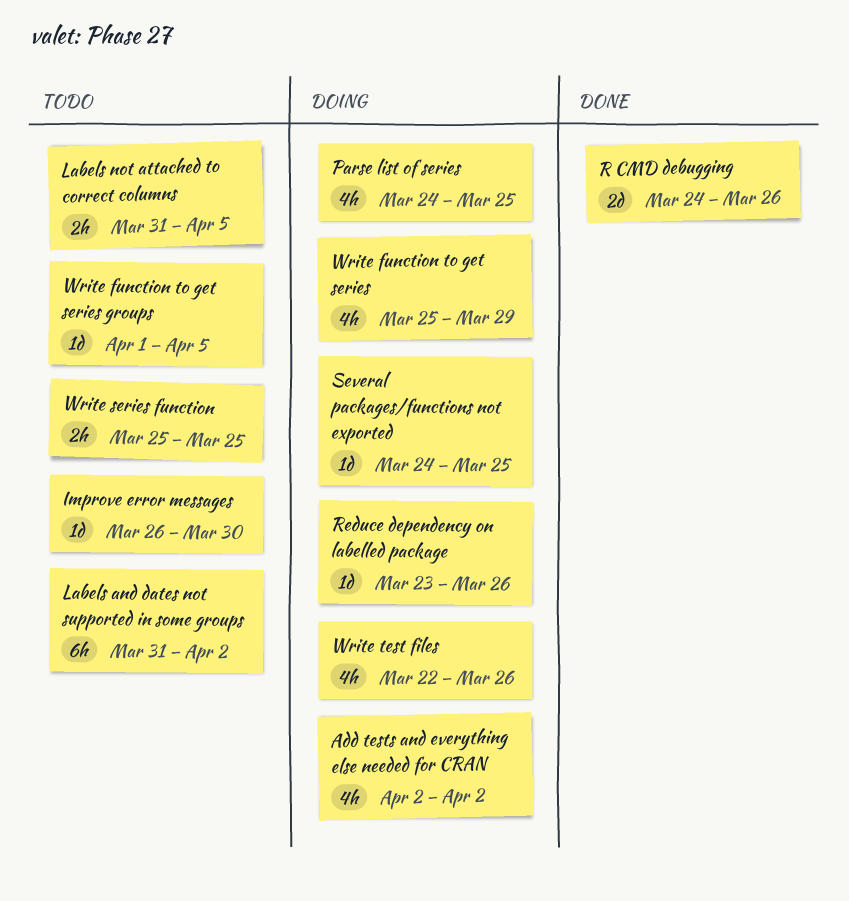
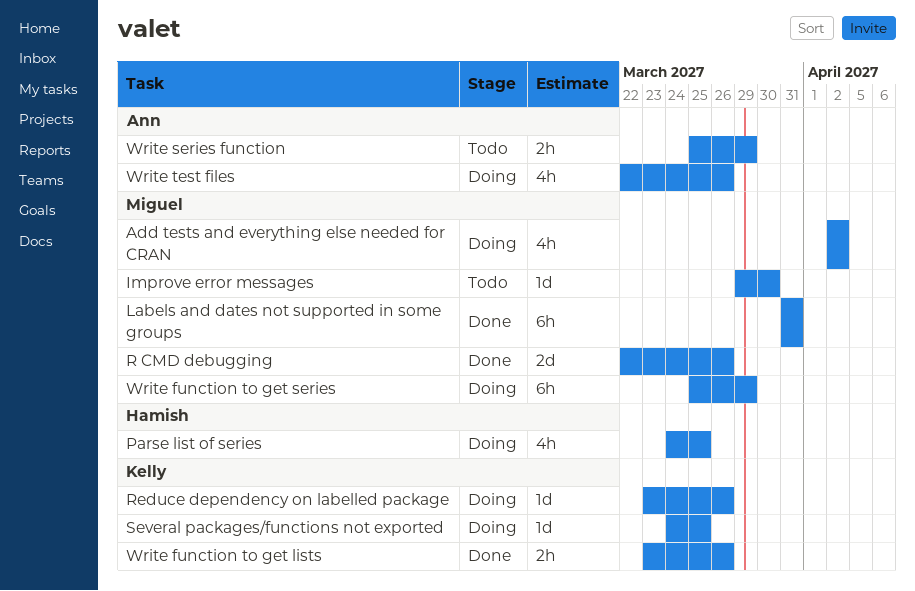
Improve error messages, start: Mar 26 -> Mar 29
Labels and dates not supported in some groups, status: Todo -> Done
Labels and dates not supported in some groups, due: Apr 2 -> Mar 31
Labels not attached to correct columns: present -> none
R CMD debugging, start: Mar 24 -> Mar 22
Write function to get lists: none -> present
Write function to get series, estimate: 4h -> 6h
Write function to get series groups: present -> none
Write series function, due: Mar 25 -> Mar 29

